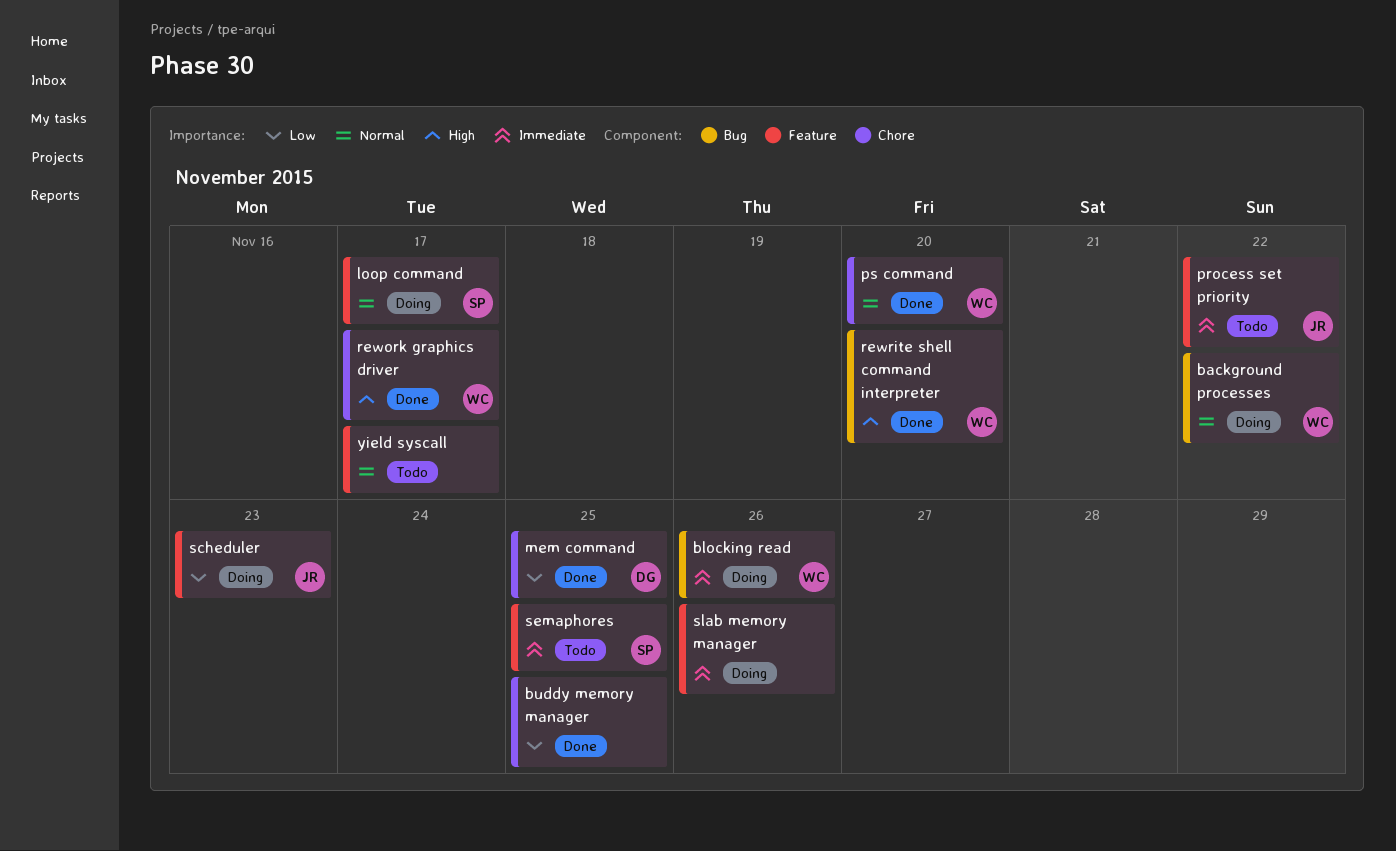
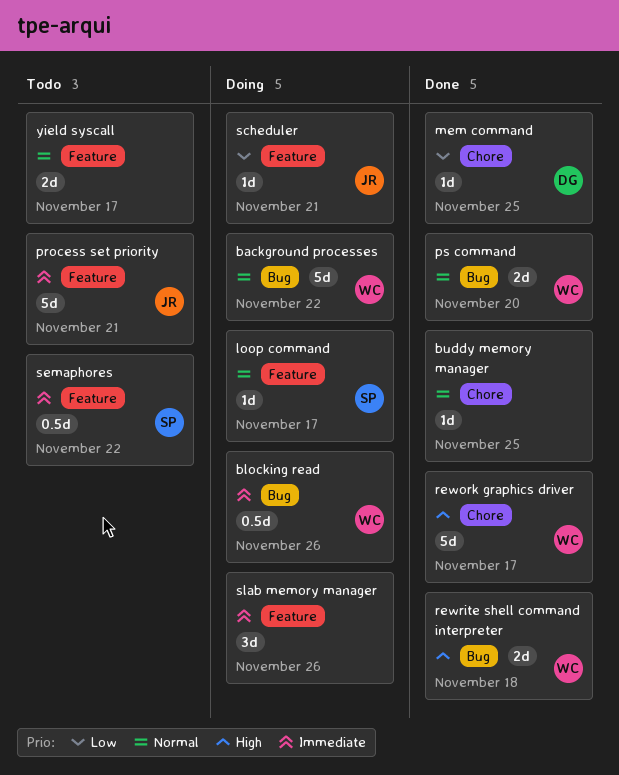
buddy memory manager, priority: Low -> Normal
process set priority, due: Nov 22 -> Nov 21
ps command, label: Chore -> Bug
rewrite shell command interpreter, due: Nov 20 -> Nov 18
scheduler, due: Nov 23 -> Nov 21
semaphores, due: Nov 25 -> Nov 22

